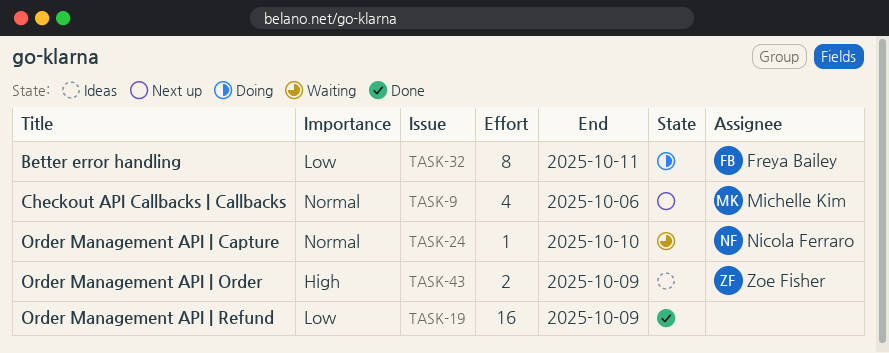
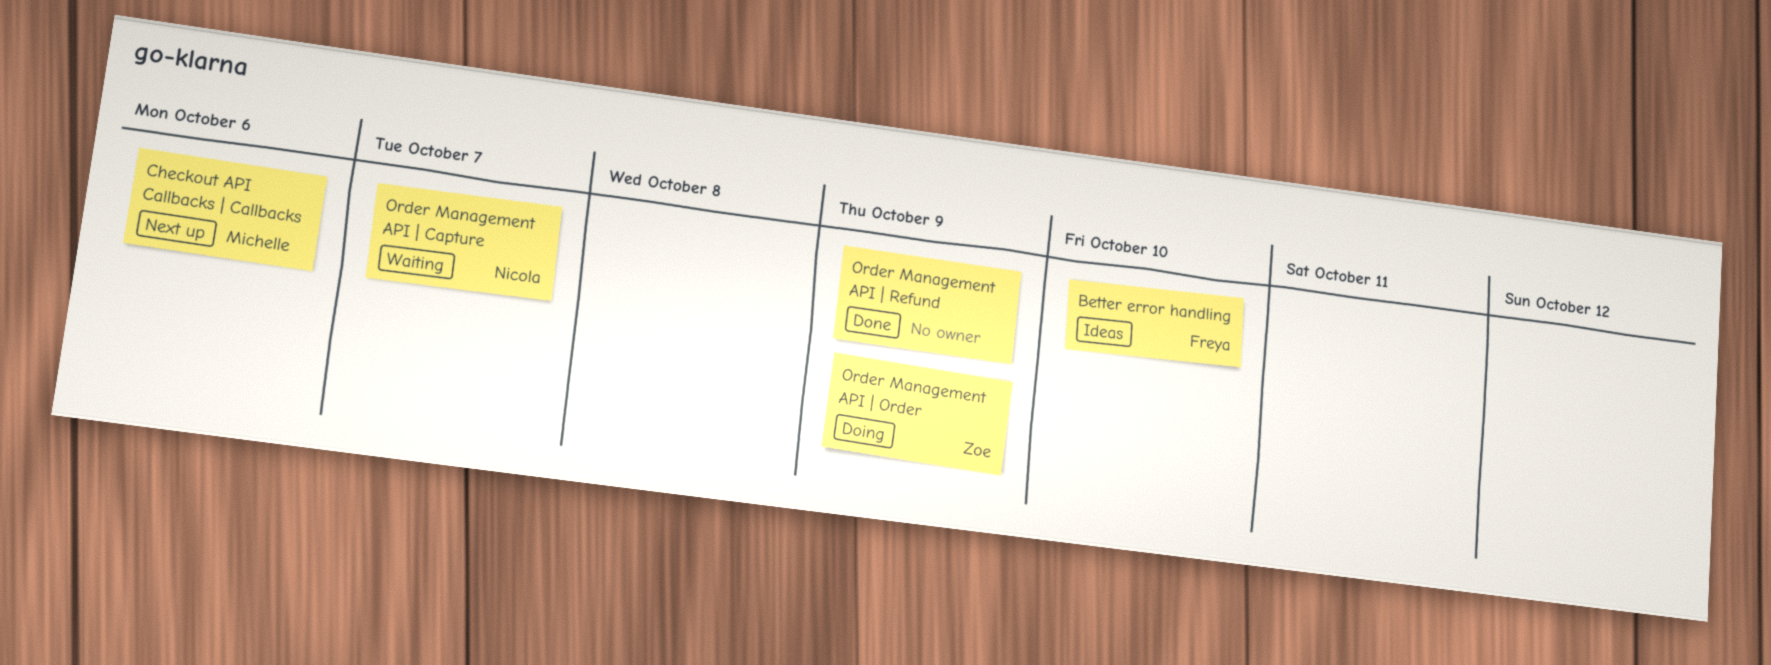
Better error handling, status: Doing -> Ideas
Better error handling, due: Oct 11 -> Oct 10
Order Management API | Capture, due: Oct 10 -> Oct 7
Order Management API | Order, status: Ideas -> Doing

